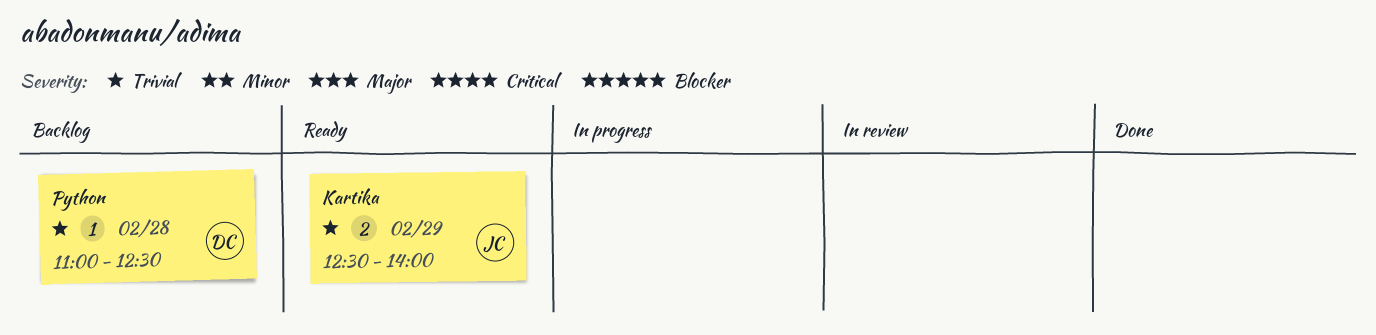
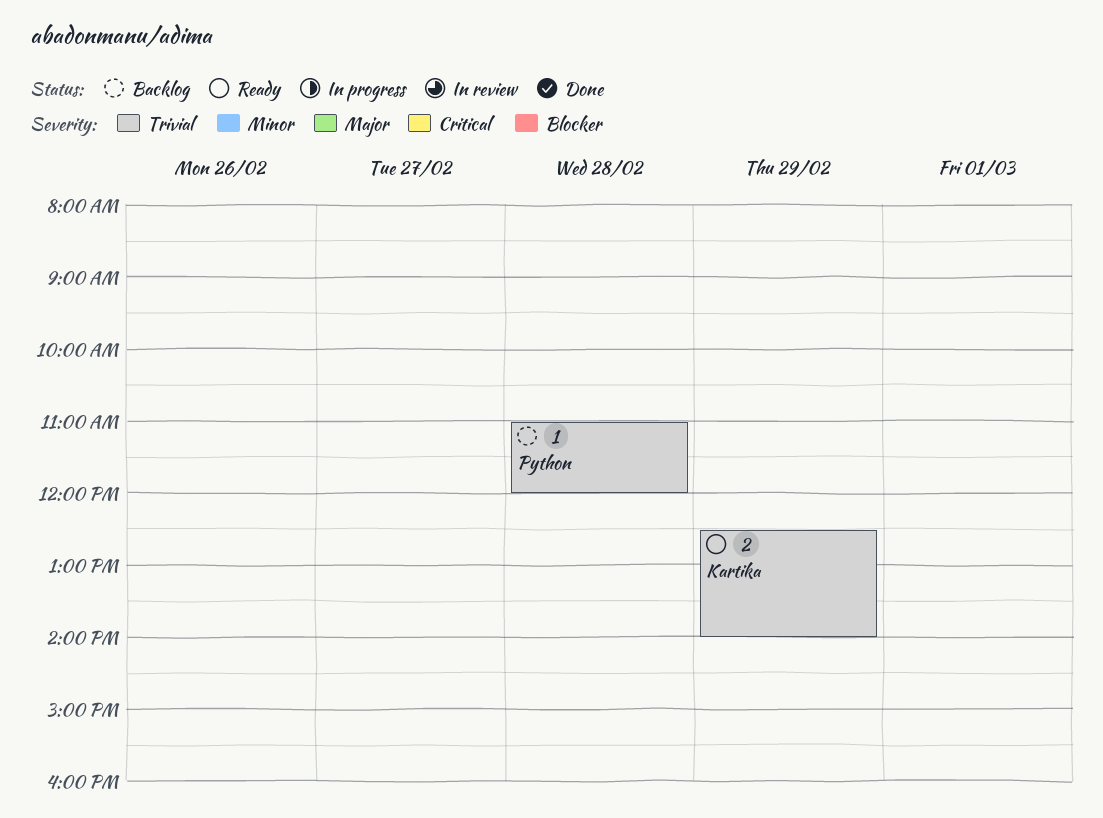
Python, ends: 12:30 -> 12:00

